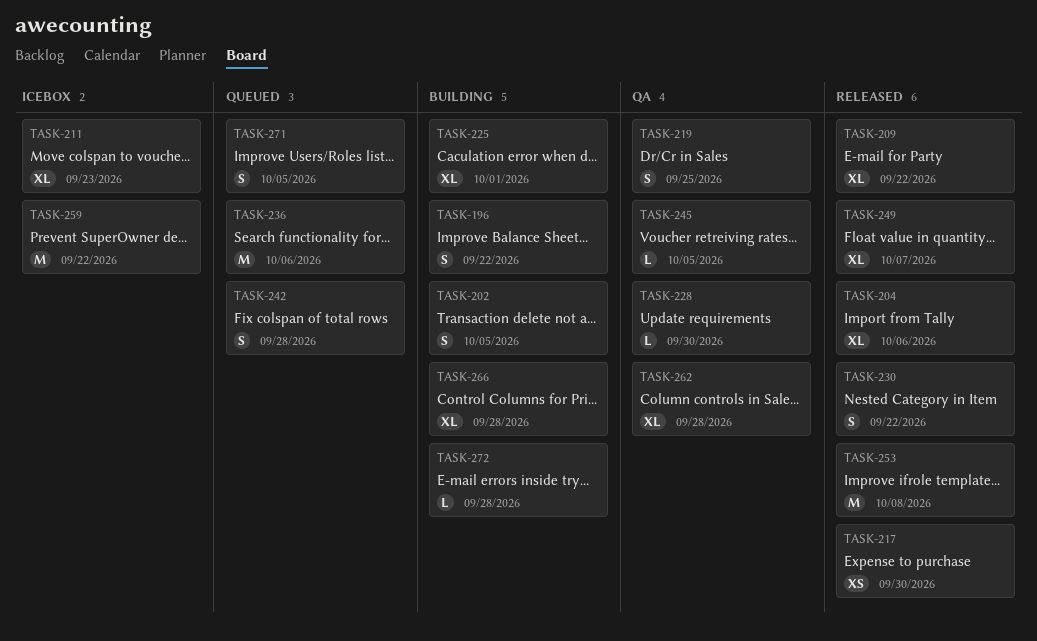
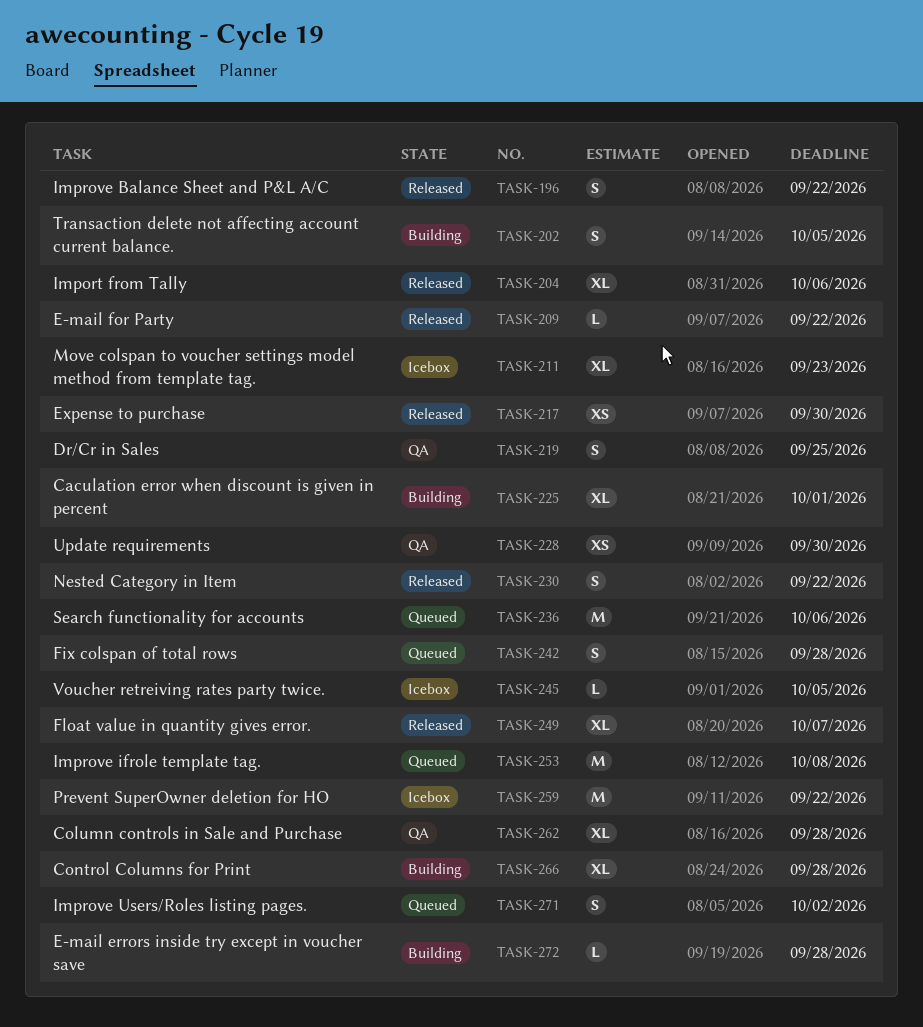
TASK-196, status: Building -> Released
TASK-209, estimate: XL -> L
TASK-228, estimate: L -> XS
TASK-245, status: QA -> Icebox
TASK-253, status: Released -> Queued
TASK-271, due: Oct 5 -> Oct 2

